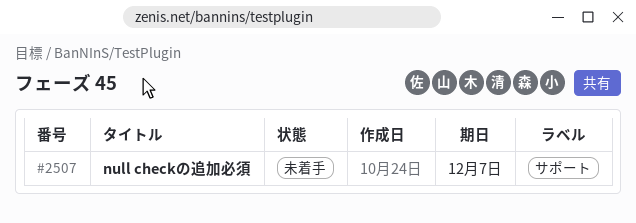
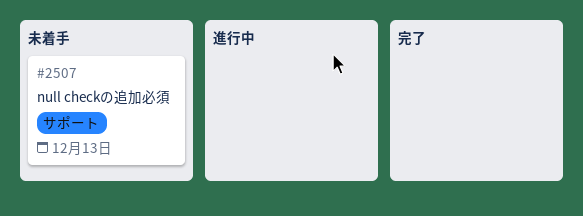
#2507, due: Dec 7 -> Dec 13

